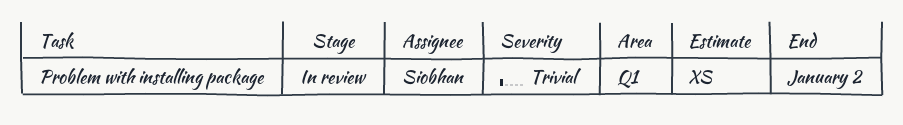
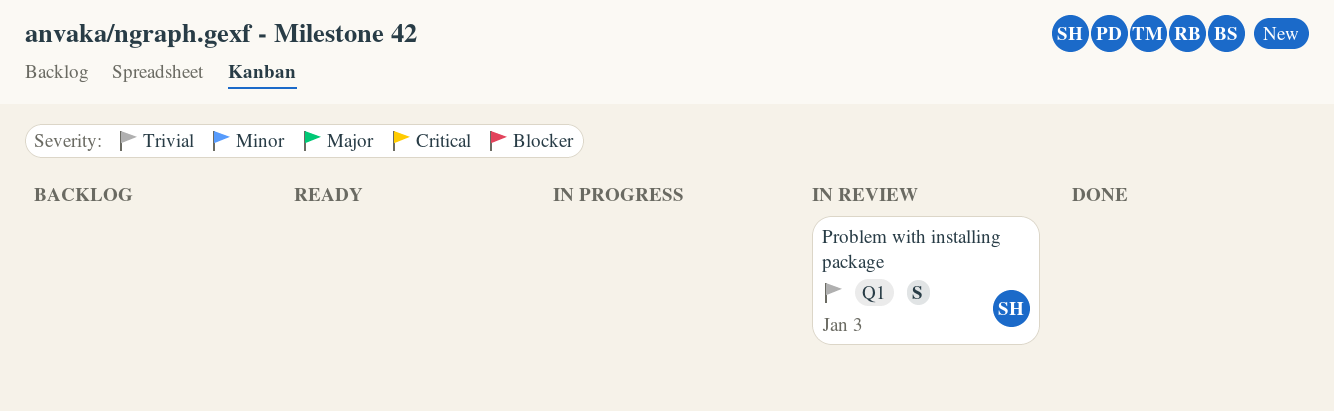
Problem with installing package, estimate: XS -> S
Problem with installing package, due: Jan 2 -> Jan 3

